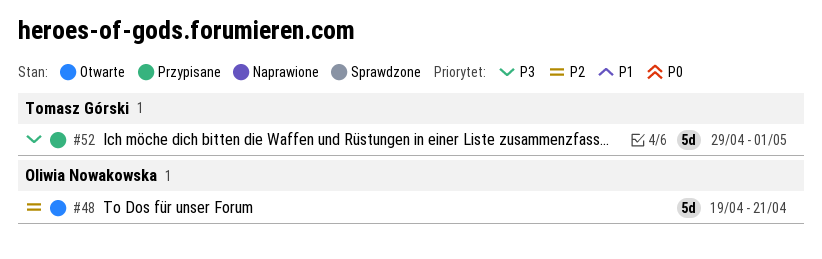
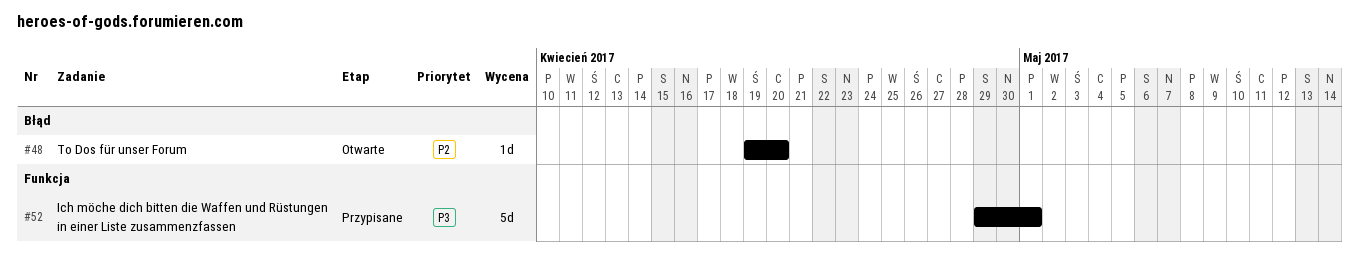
#48, estimate: 5d -> 1d
#48, due: Apr 21 -> Apr 20

